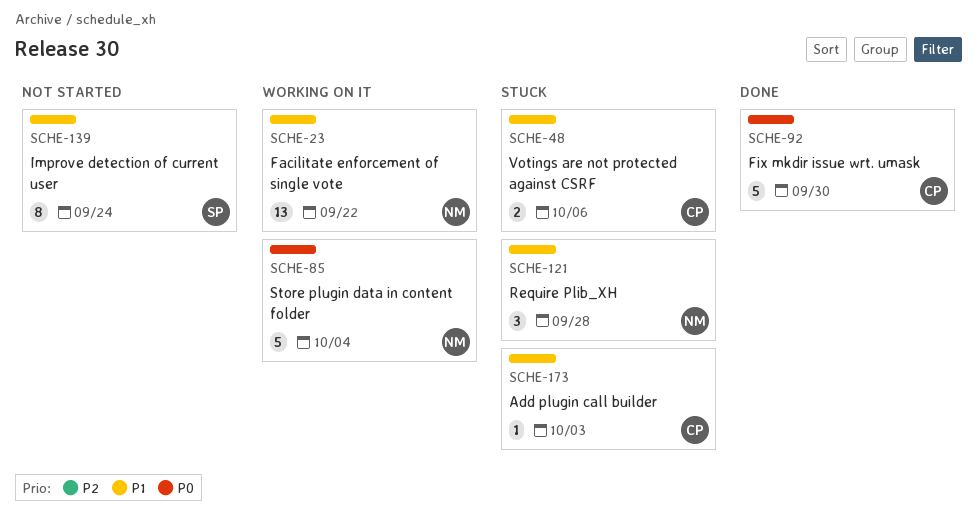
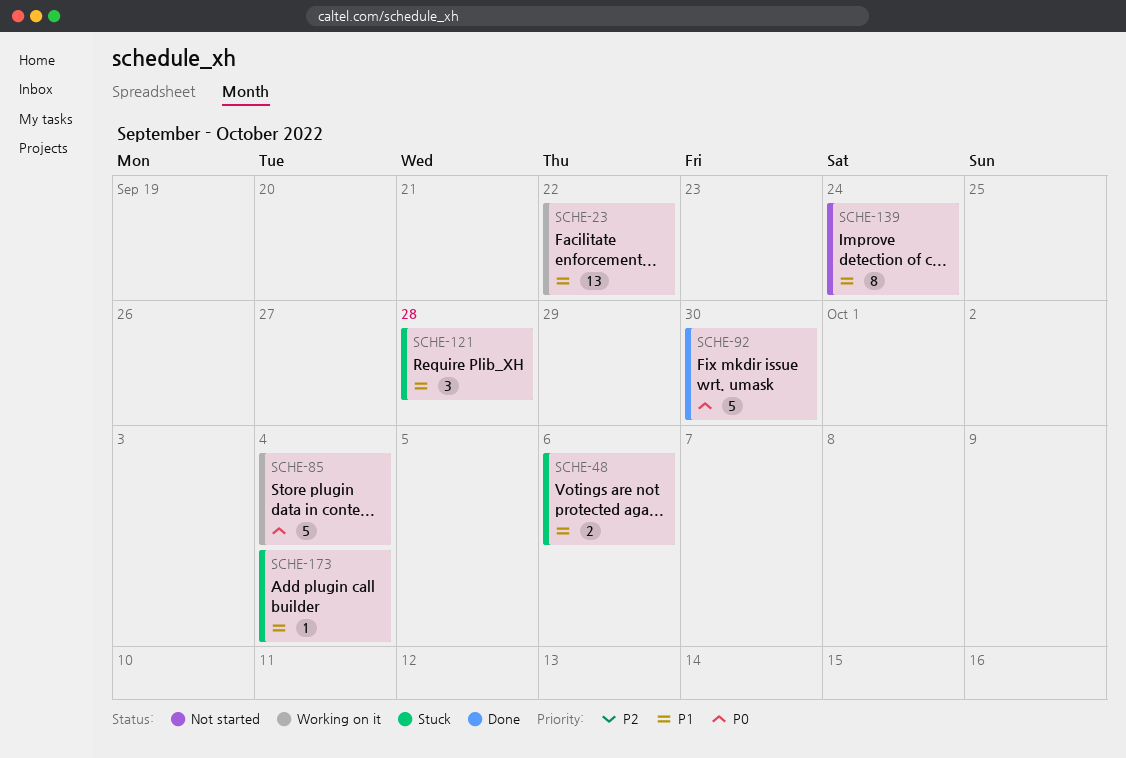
SCHE-173, due: Oct 3 -> Oct 4

